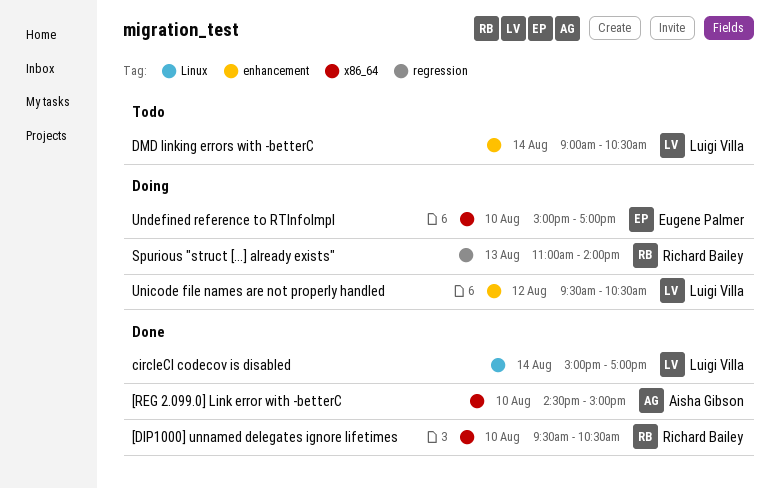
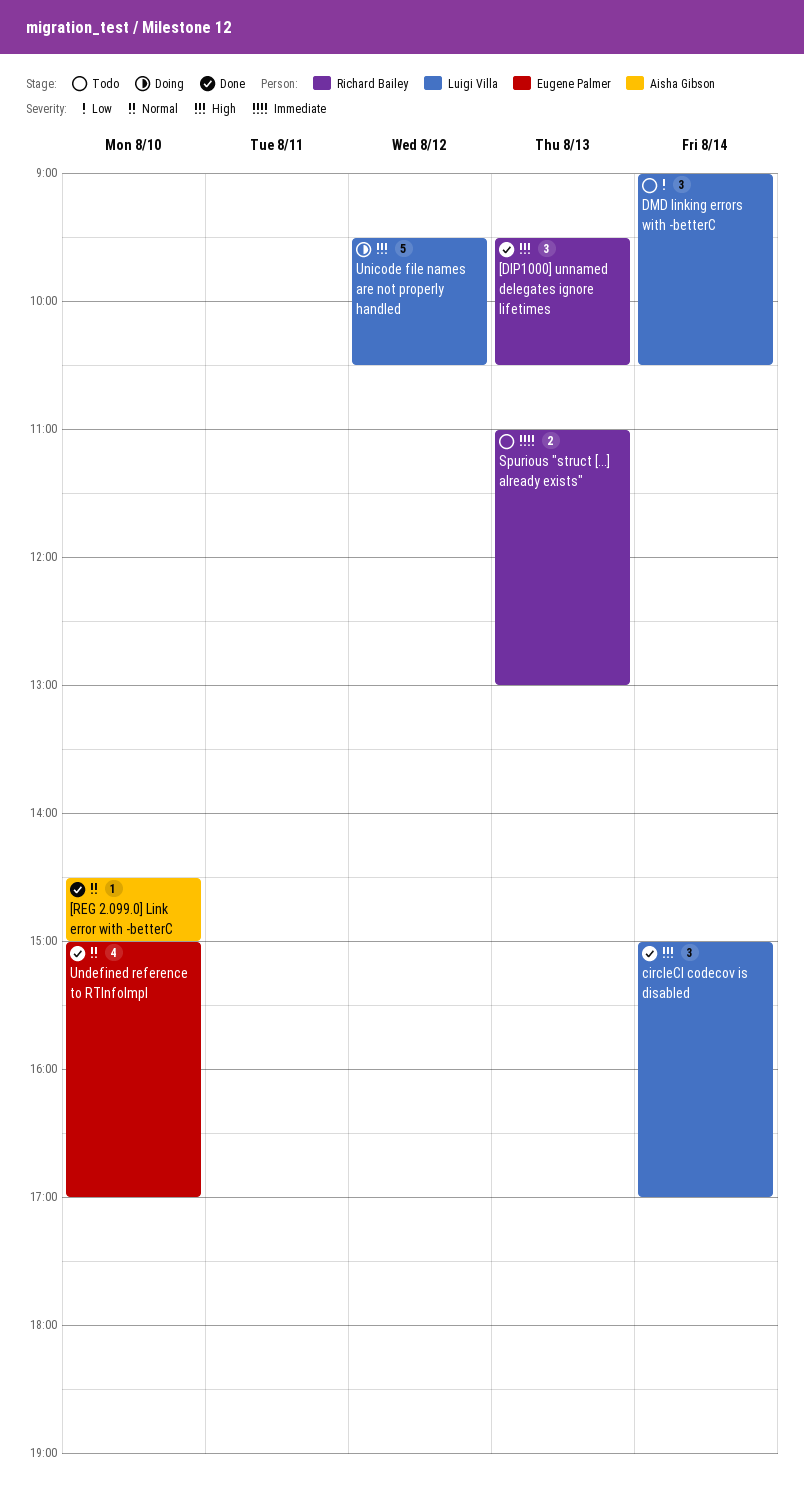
[DIP1000] unnamed delegates ignore lifetimes, day: Aug 10 -> Aug 13
Spurious "struct [...] already exists", status: Doing -> Todo
Spurious "struct [...] already exists", ends: 14:00 -> 13:00
Undefined reference to RTInfoImpl, status: Doing -> Done

